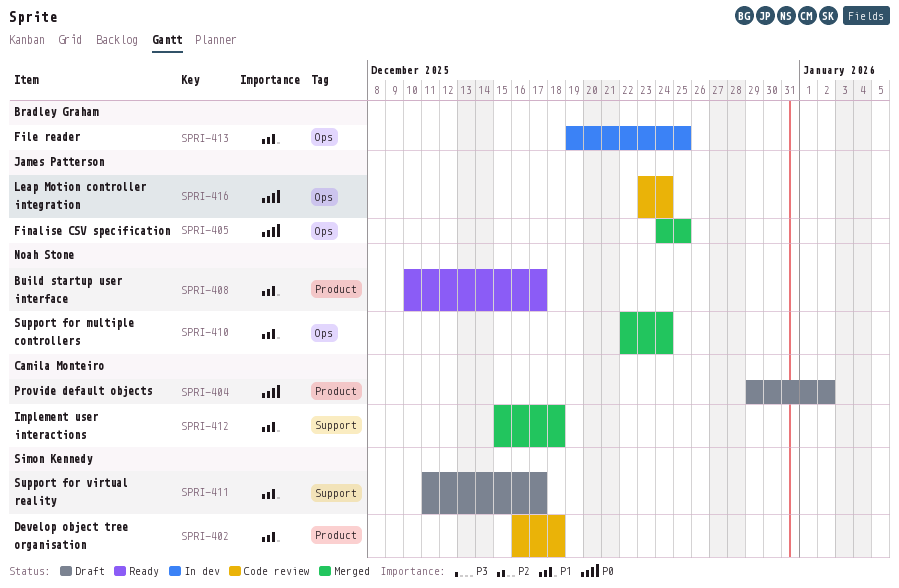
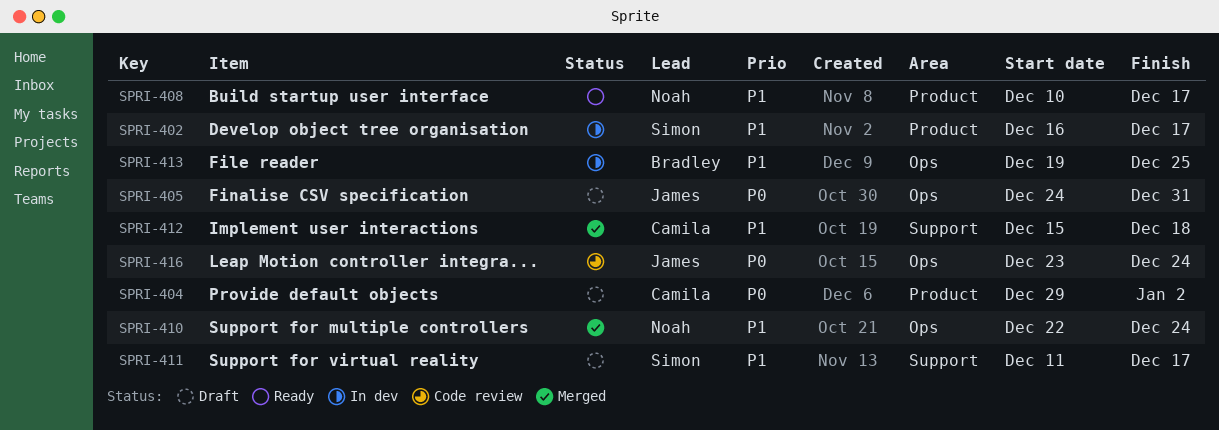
SPRI-402, status: Code review -> In dev
SPRI-402, due: Dec 18 -> Dec 17
SPRI-405, status: Merged -> Draft
SPRI-405, due: Dec 25 -> Dec 31

